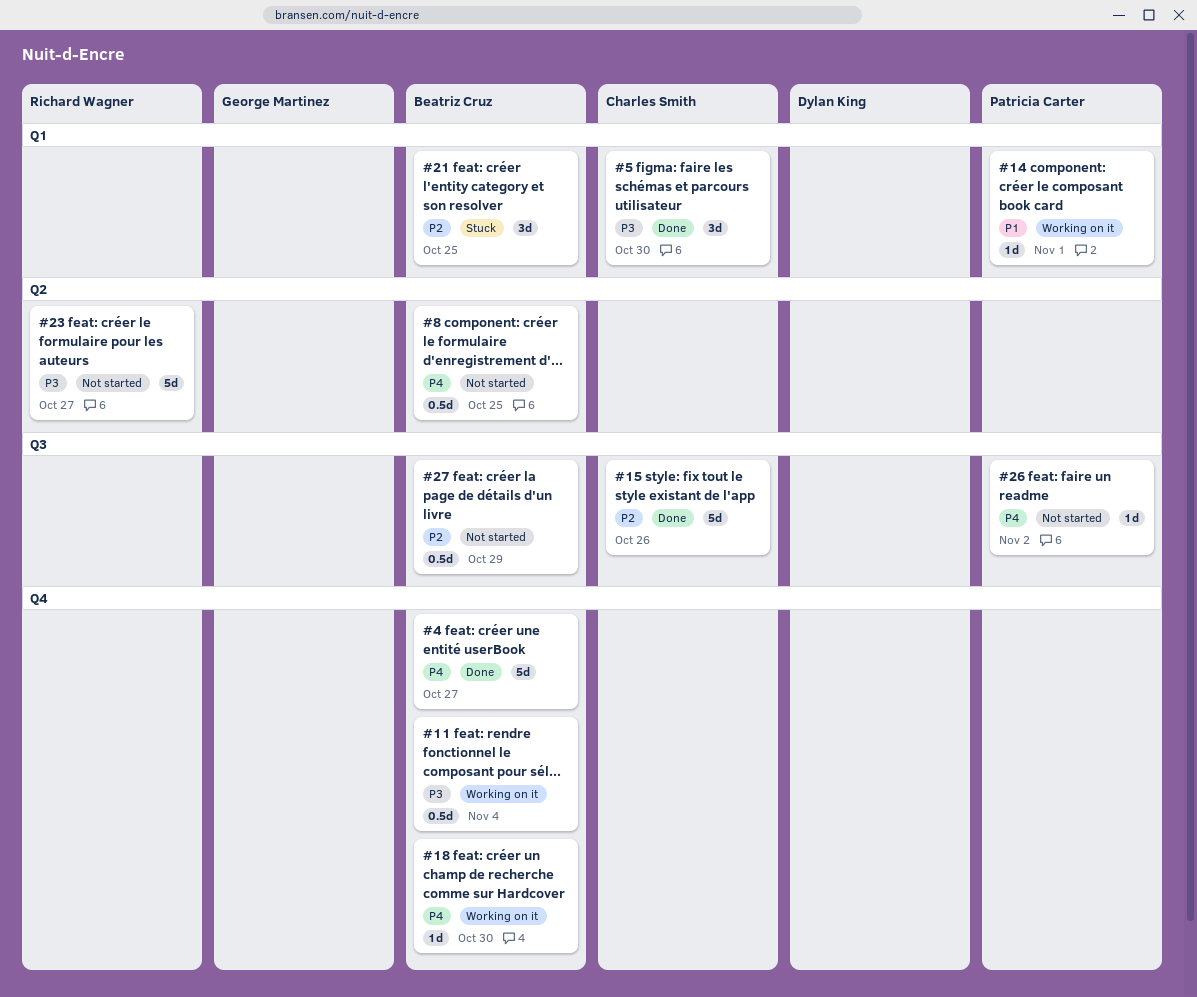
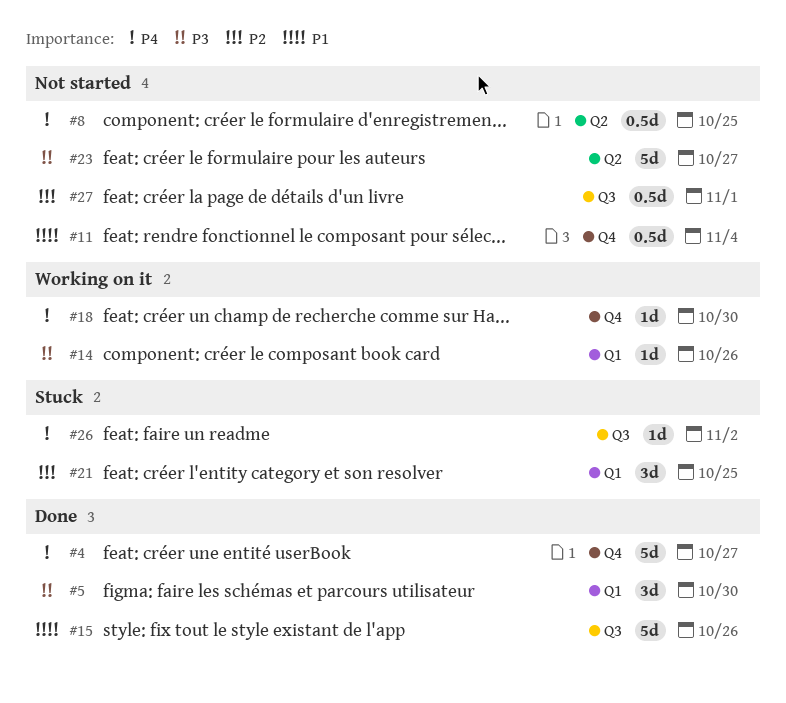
#11, status: Working on it -> Not started
#11, priority: P3 -> P1
#14, priority: P1 -> P3
#14, due: Nov 1 -> Oct 26
#15, priority: P2 -> P1
#26, status: Not started -> Stuck
#27, due: Oct 29 -> Nov 1

